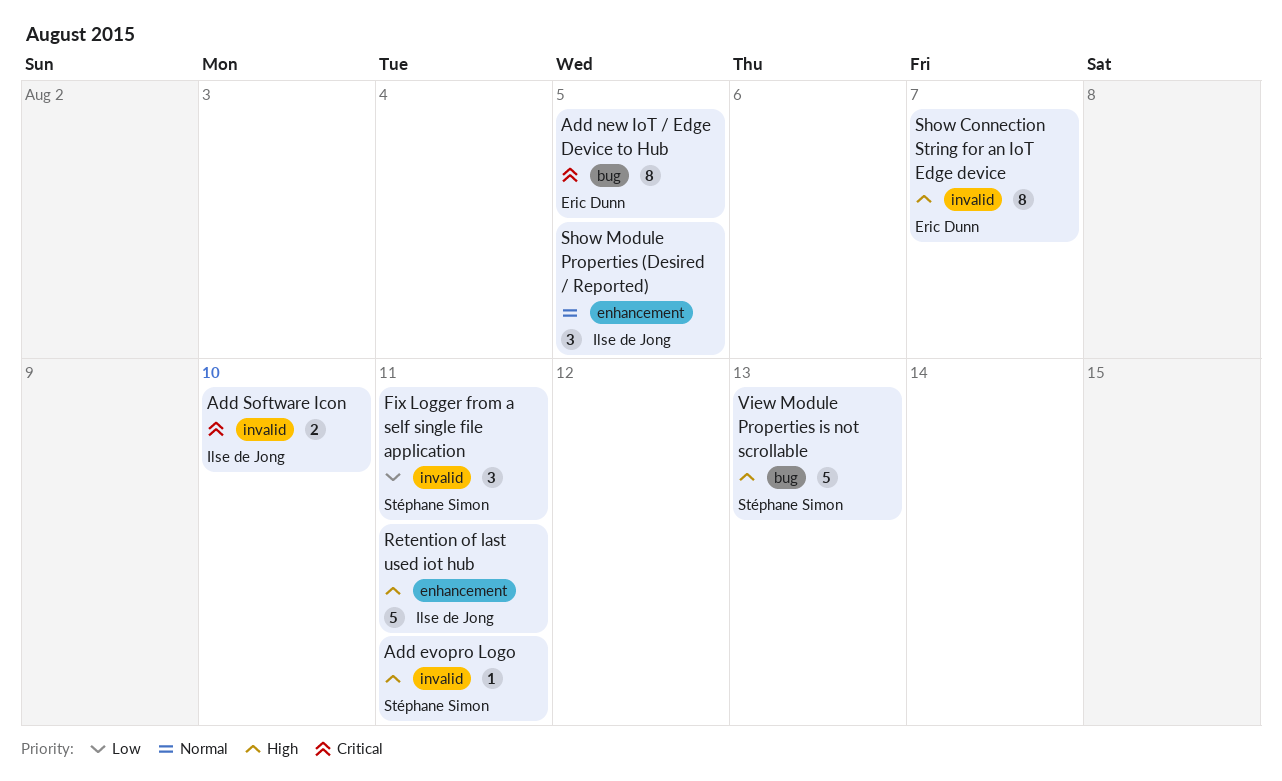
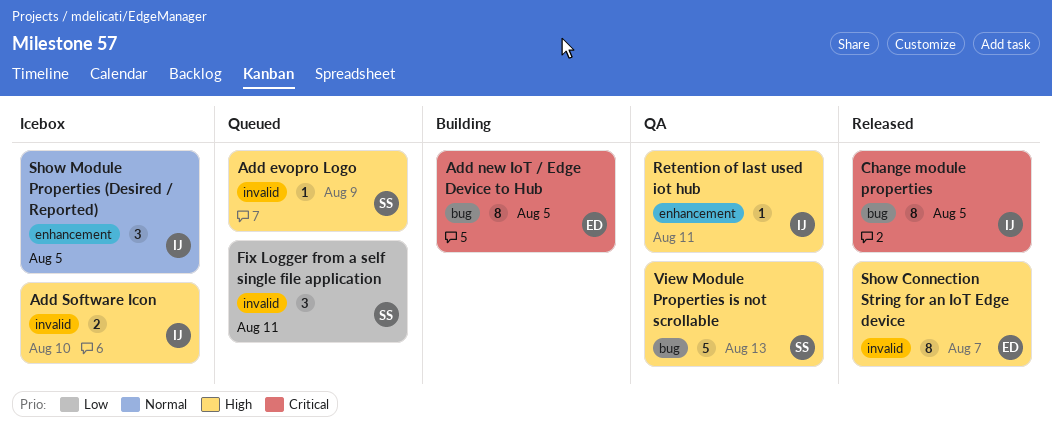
Add evopro Logo, due: Aug 11 -> Aug 9
Add Software Icon, priority: Critical -> High
Change module properties: none -> present
Retention of last used iot hub, estimate: 5 -> 1

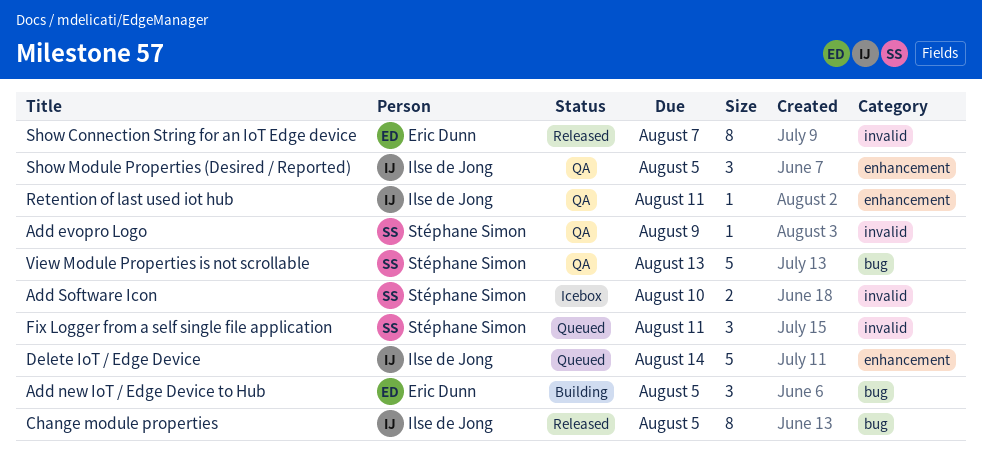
Add evopro Logo, status: Queued -> QA
Add new IoT / Edge Device to Hub, estimate: 8 -> 3
Add Software Icon, owner: Ilse de Jong -> Stéphane Simon
Delete IoT / Edge Device: none -> present
Show Module Properties (Desired / Reported), status: Icebox -> QA

